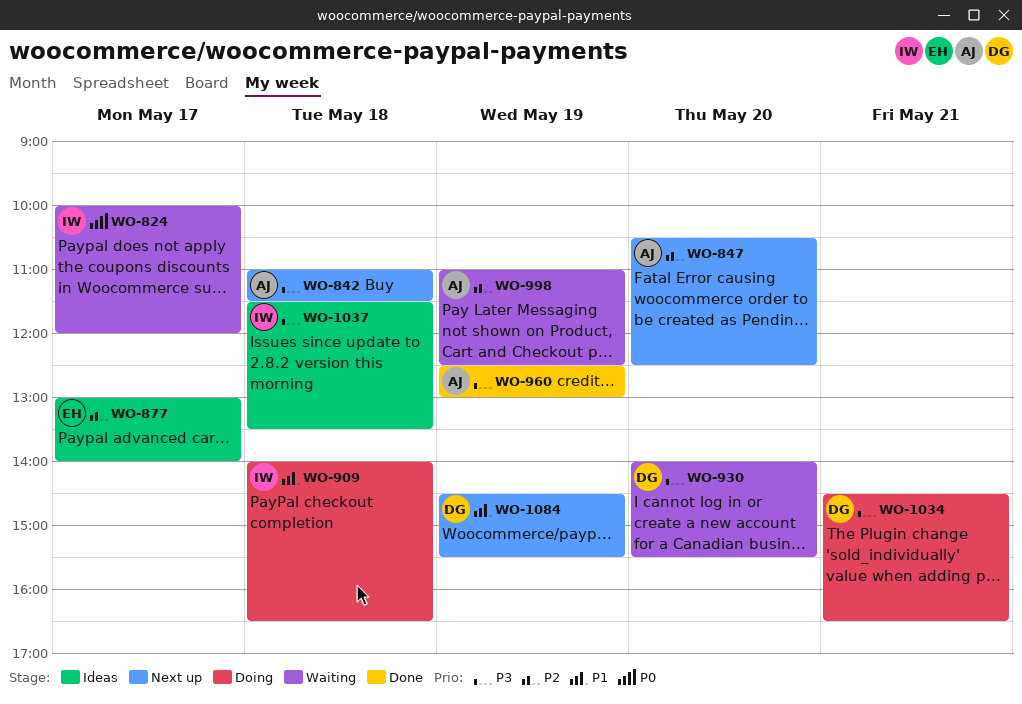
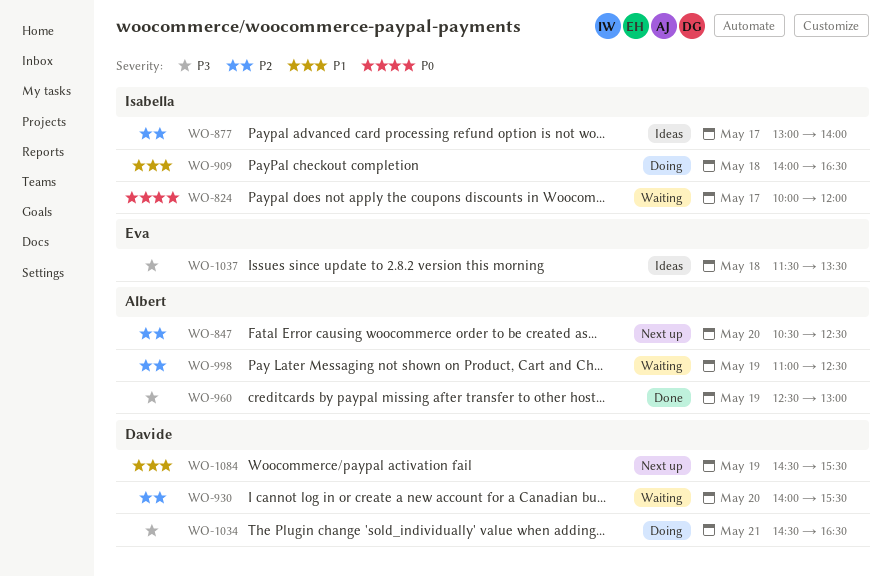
WO-842: present -> none
WO-877, owner: Eva -> Isabella
WO-930, priority: P3 -> P2
WO-1037, owner: Isabella -> Eva

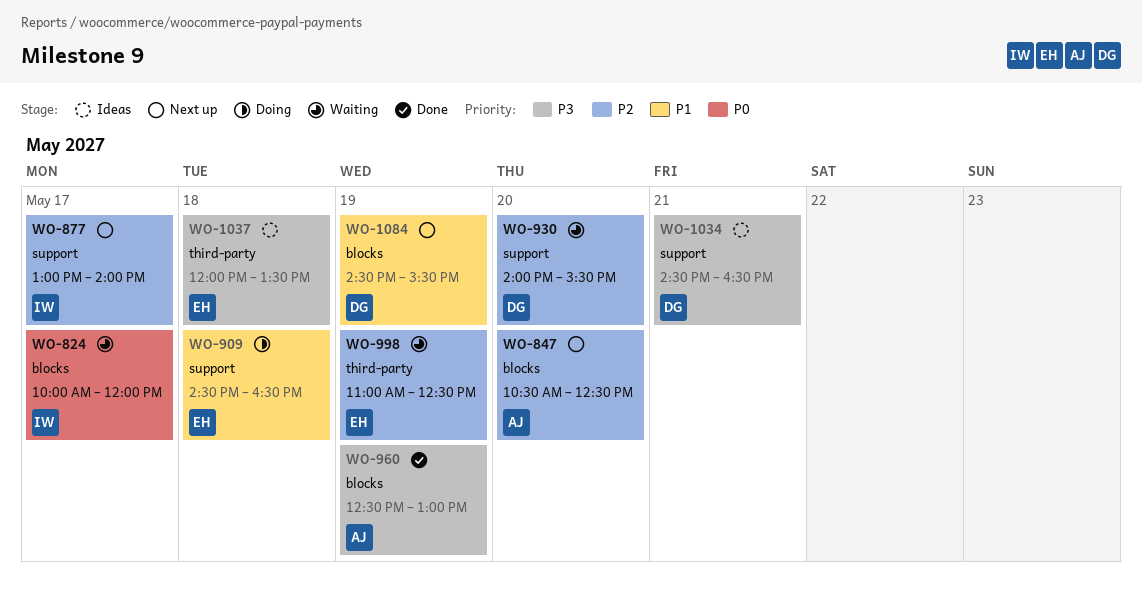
WO-877, status: Ideas -> Next up
WO-909, owner: Isabella -> Eva
WO-909, begins: 14:00 -> 14:30
WO-998, owner: Albert -> Eva
WO-1034, status: Doing -> Ideas
WO-1037, begins: 11:30 -> 12:00

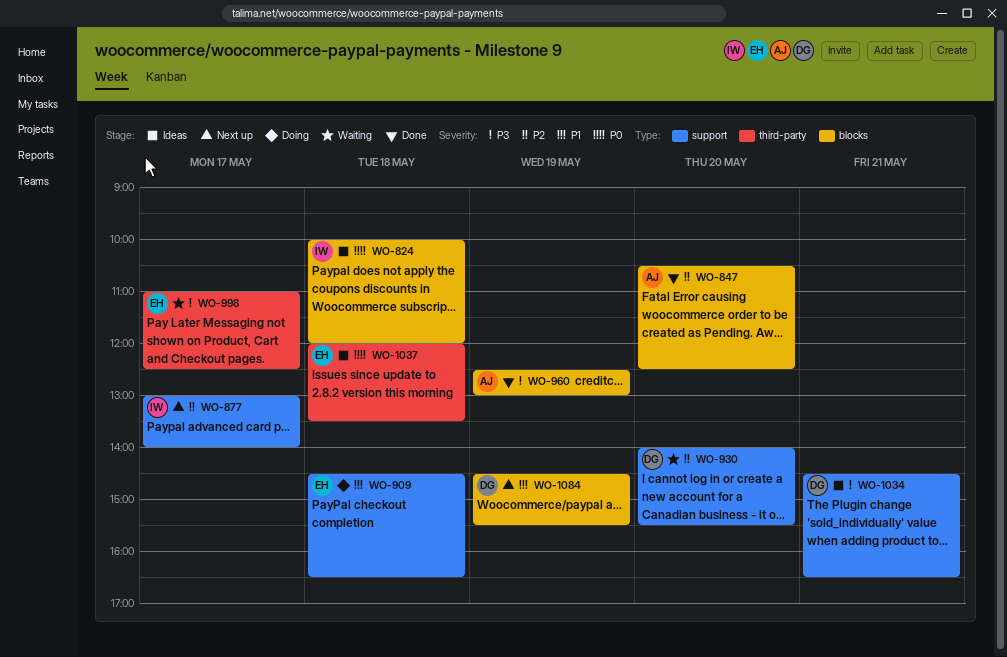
WO-824, status: Waiting -> Ideas
WO-824, day: May 17 -> May 18
WO-847, status: Next up -> Done
WO-998, priority: P2 -> P3
WO-998, day: May 19 -> May 17
WO-1037, priority: P3 -> P0

